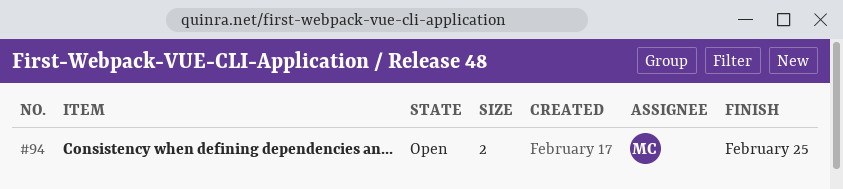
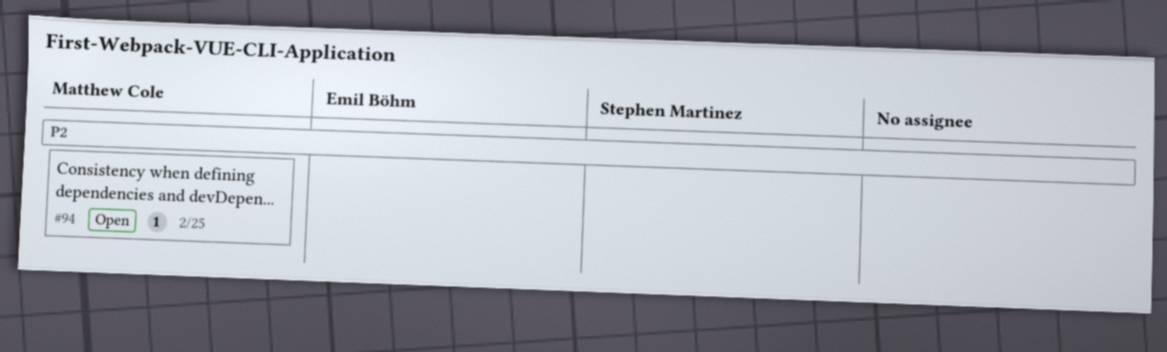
#94, estimate: 2 -> 1

